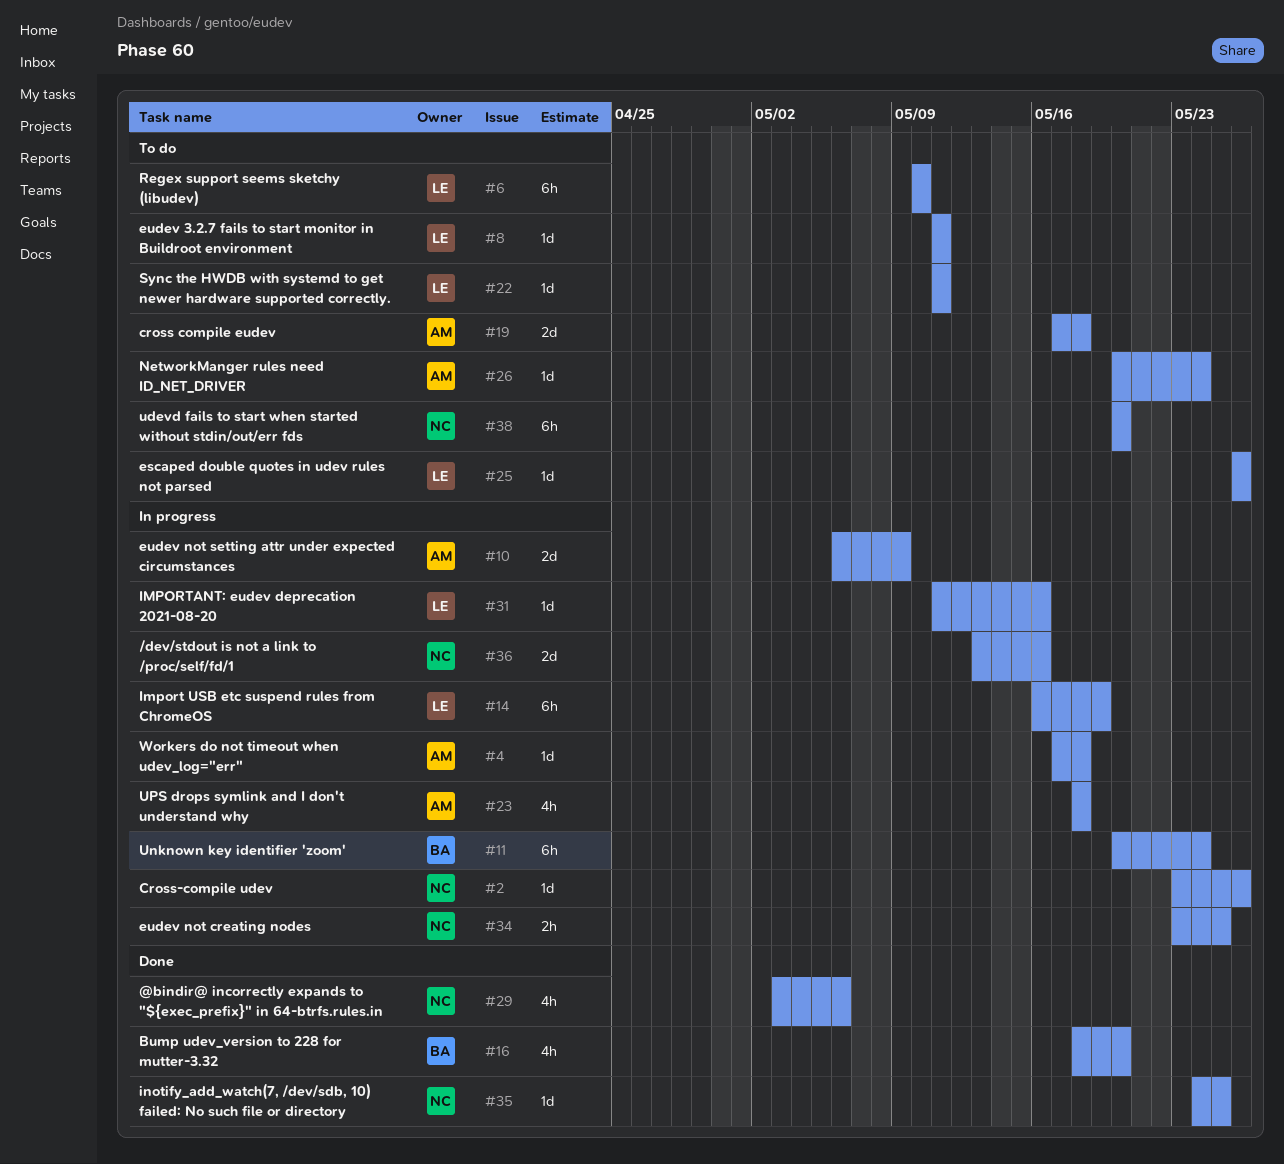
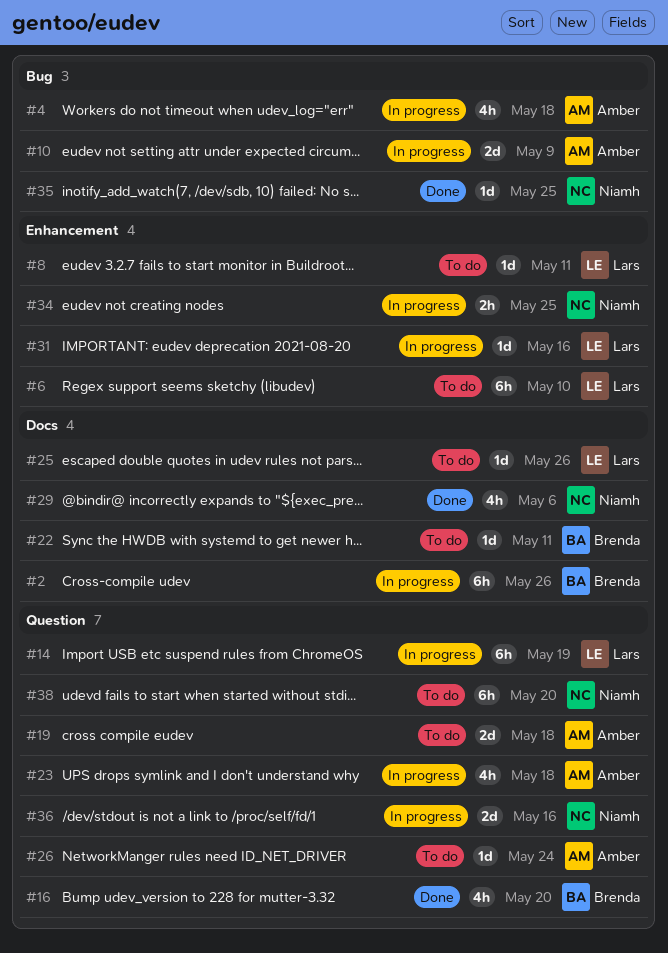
#2, owner: Niamh -> Brenda
#2, estimate: 1d -> 6h
#4, estimate: 1d -> 4h
#11: present -> none
#22, owner: Lars -> Brenda

